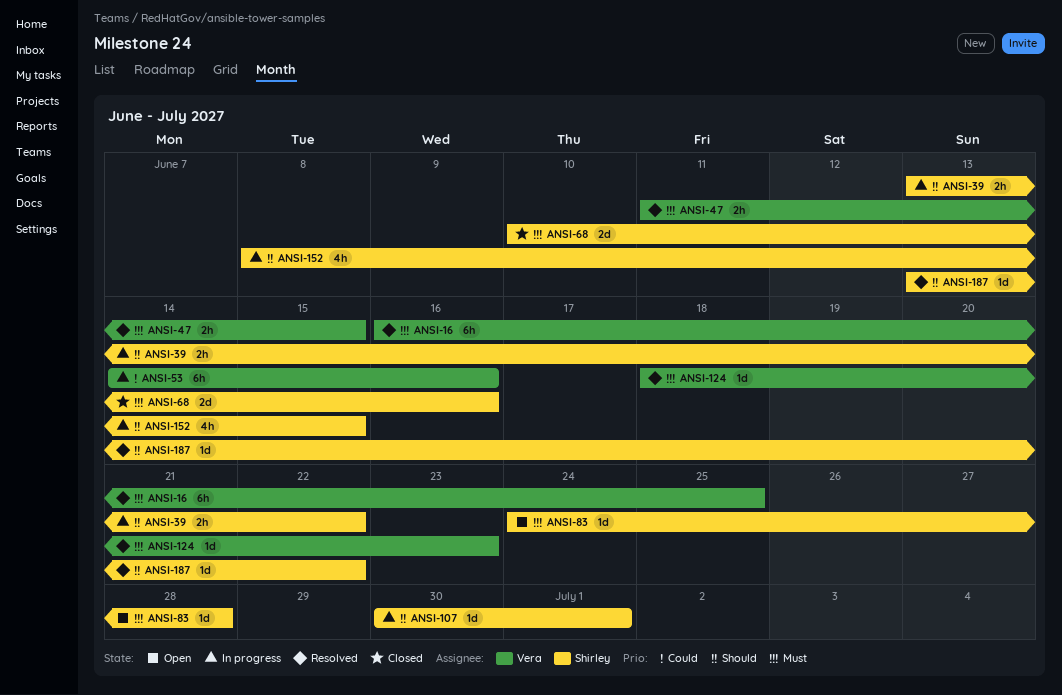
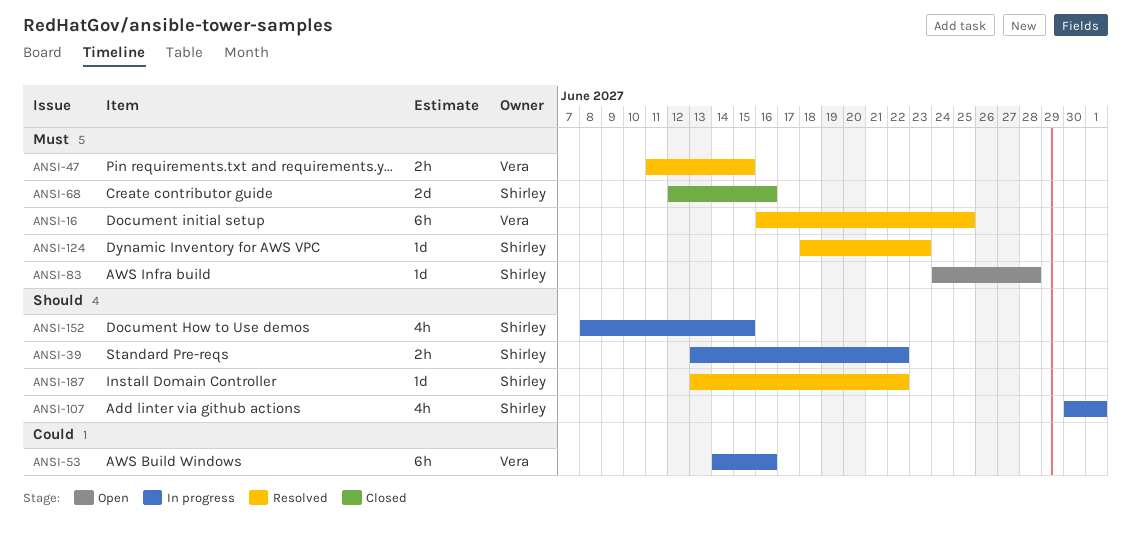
ANSI-68, start: Jun 10 -> Jun 12
ANSI-107, estimate: 1d -> 4h
ANSI-124, owner: Vera -> Shirley

